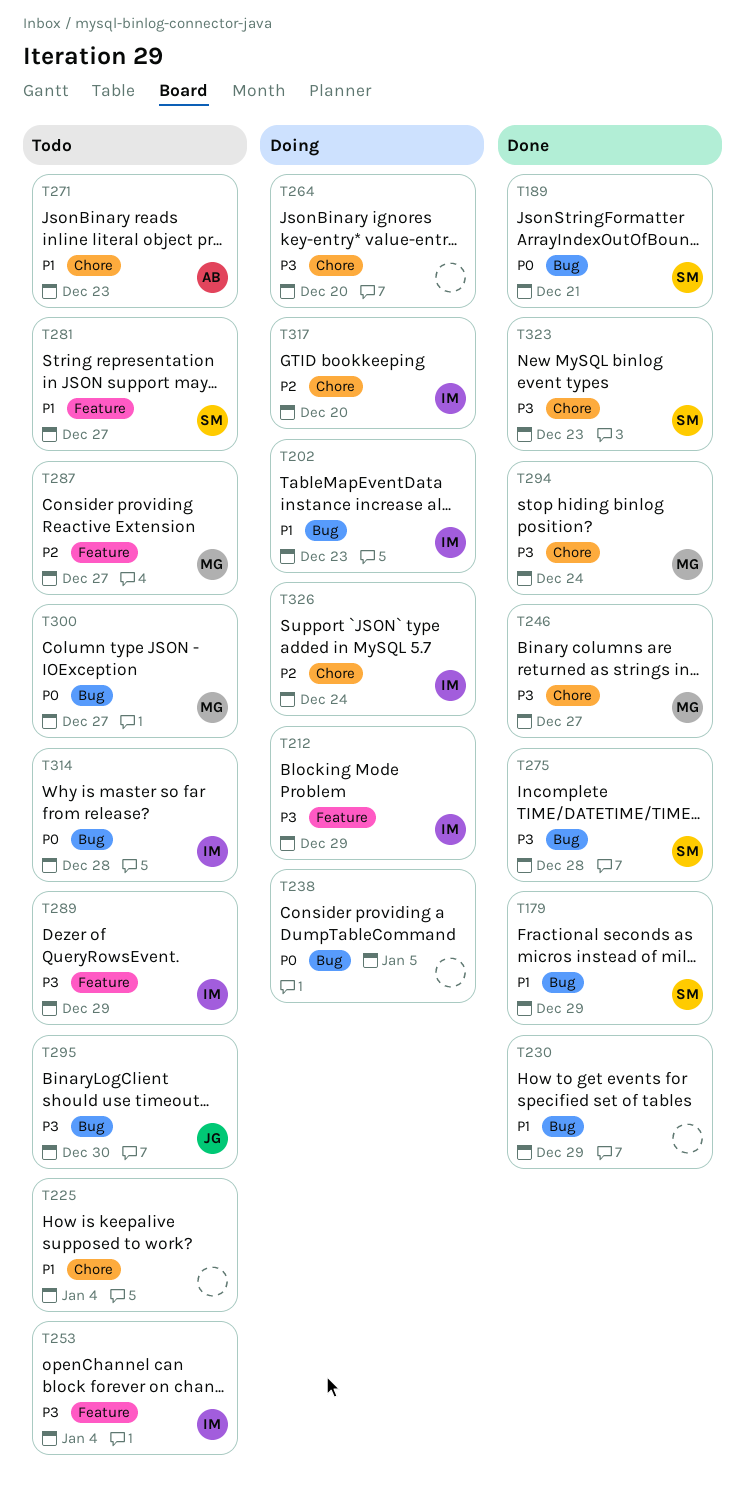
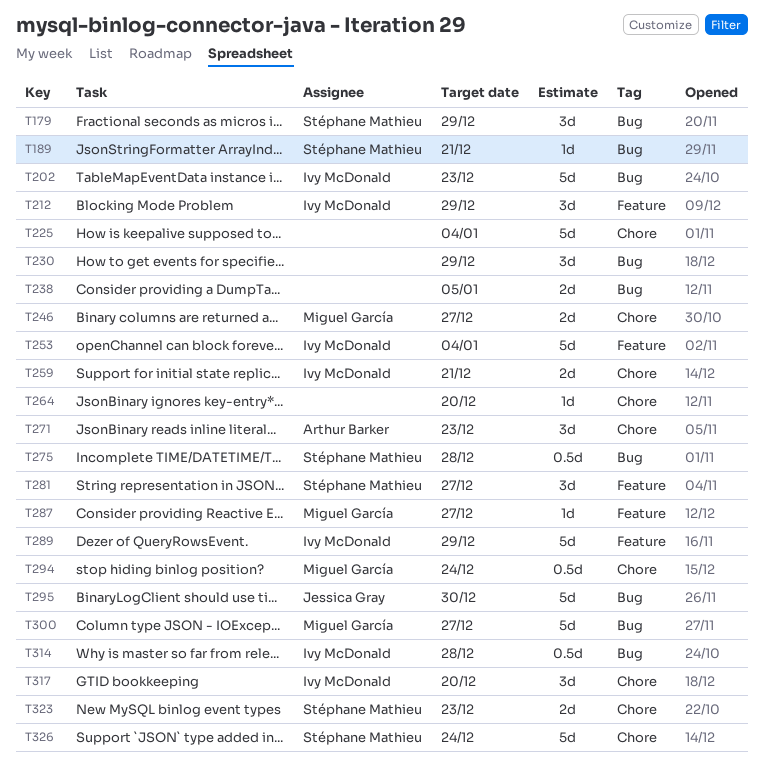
T259: none -> present
T326, owner: Ivy McDonald -> Stéphane Mathieu

